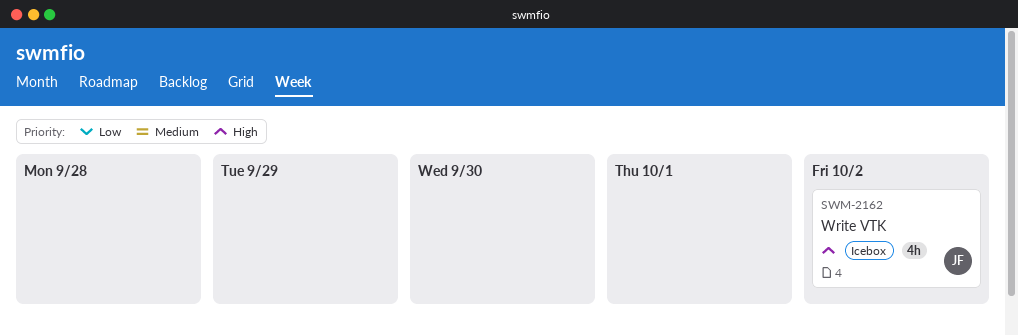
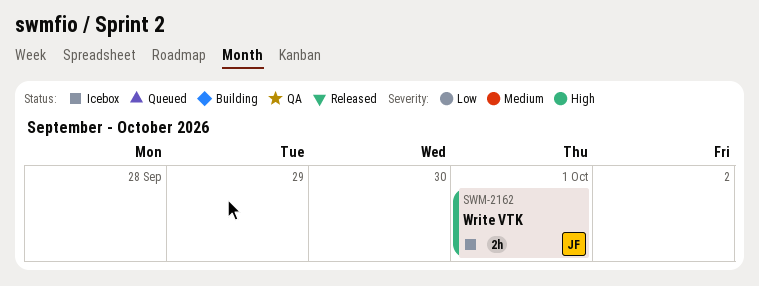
SWM-2162, estimate: 4h -> 2h
SWM-2162, due: Oct 2 -> Oct 1

